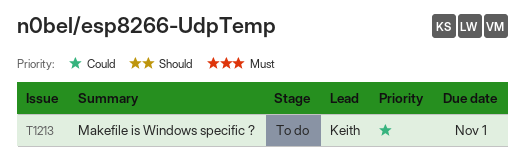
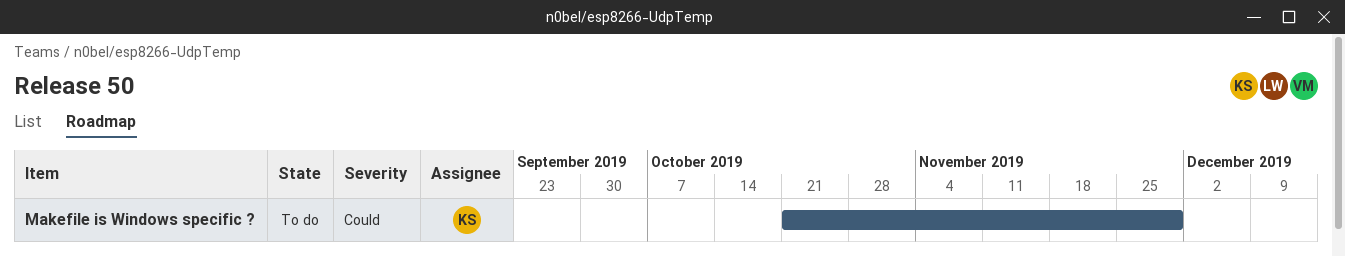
Makefile is Windows specific ?, due: Nov 1 -> Nov 29

